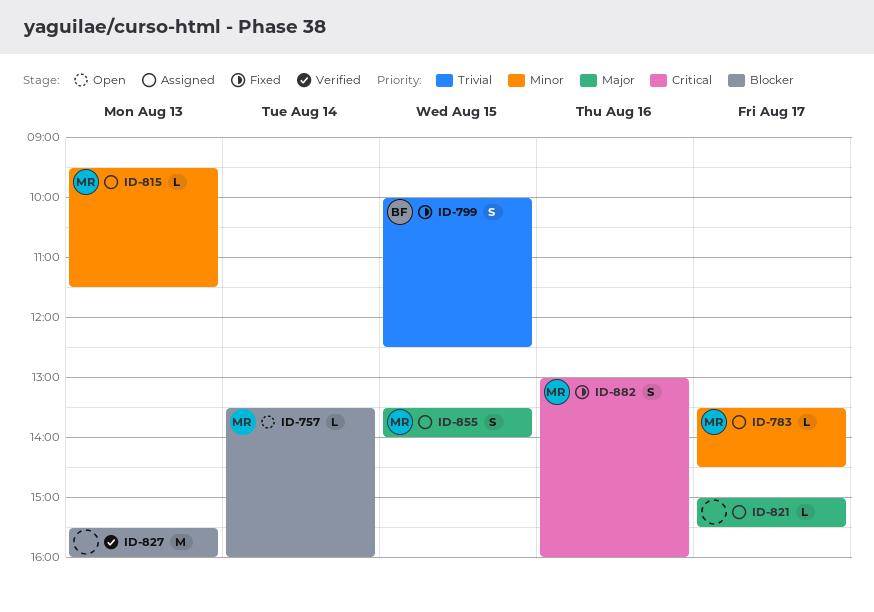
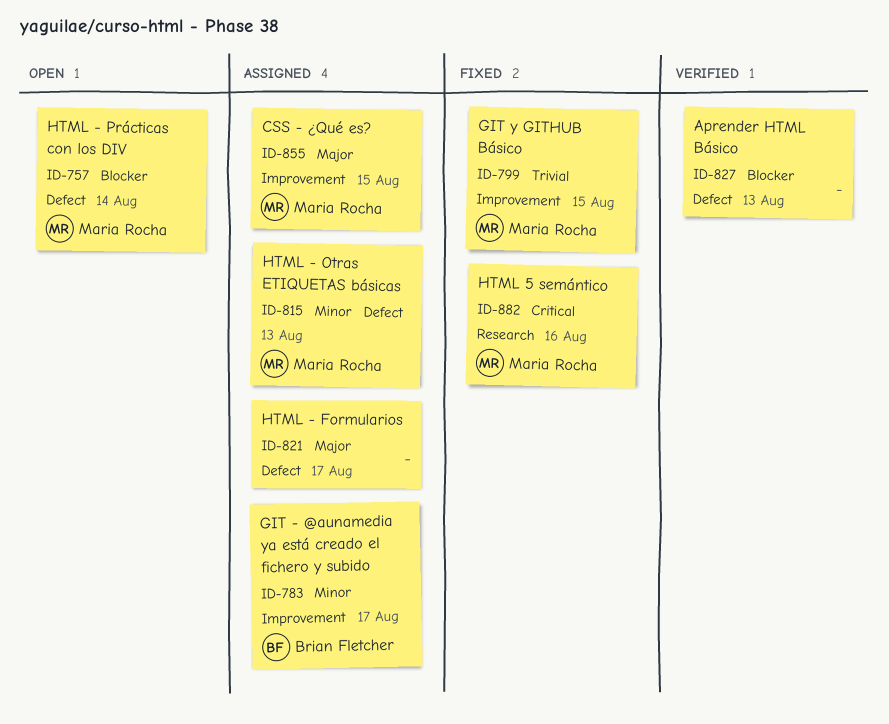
ID-783, owner: Maria Rocha -> Brian Fletcher
ID-799, owner: Brian Fletcher -> Maria Rocha

